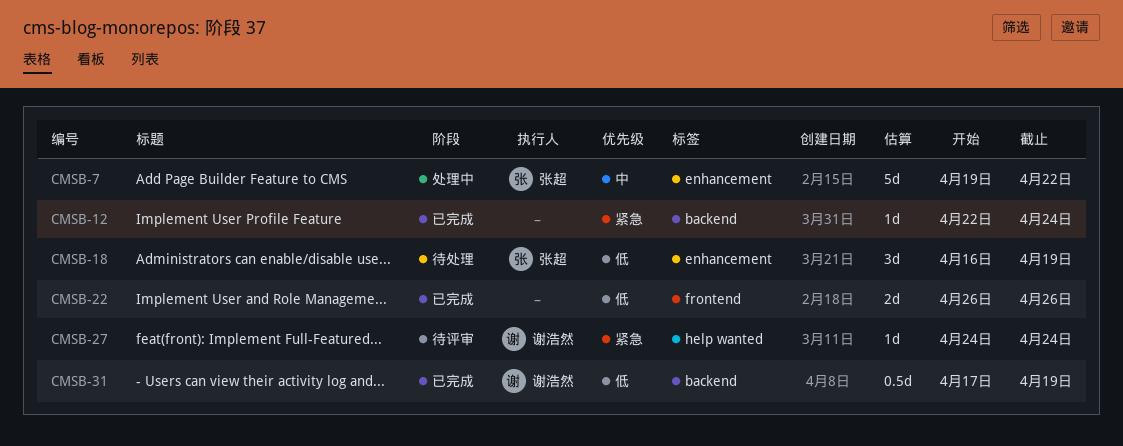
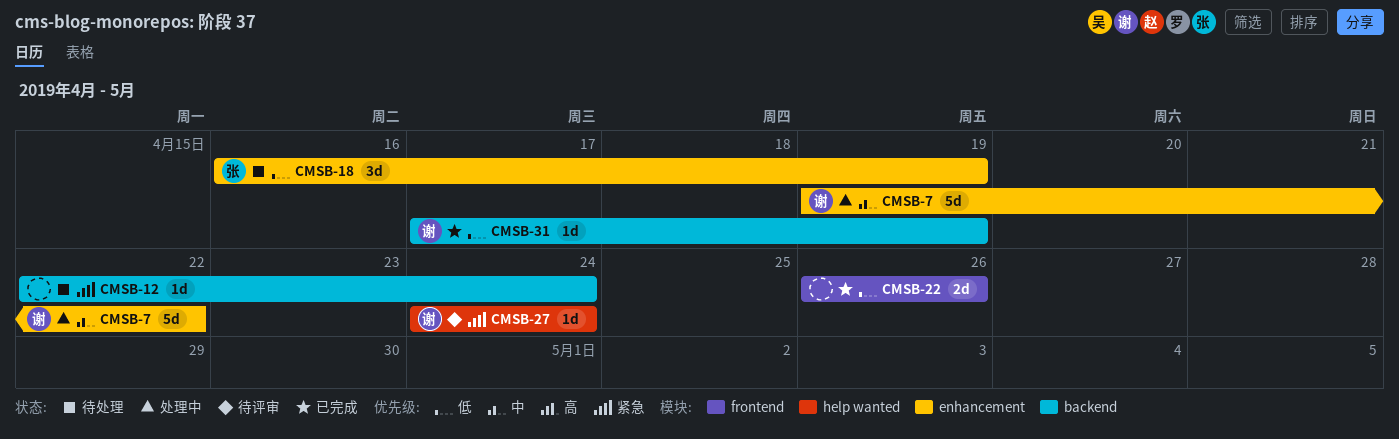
CMSB-7, owner: 张超 -> 谢浩然
CMSB-12, status: 已完成 -> 待处理
CMSB-31, estimate: 0.5d -> 1d

